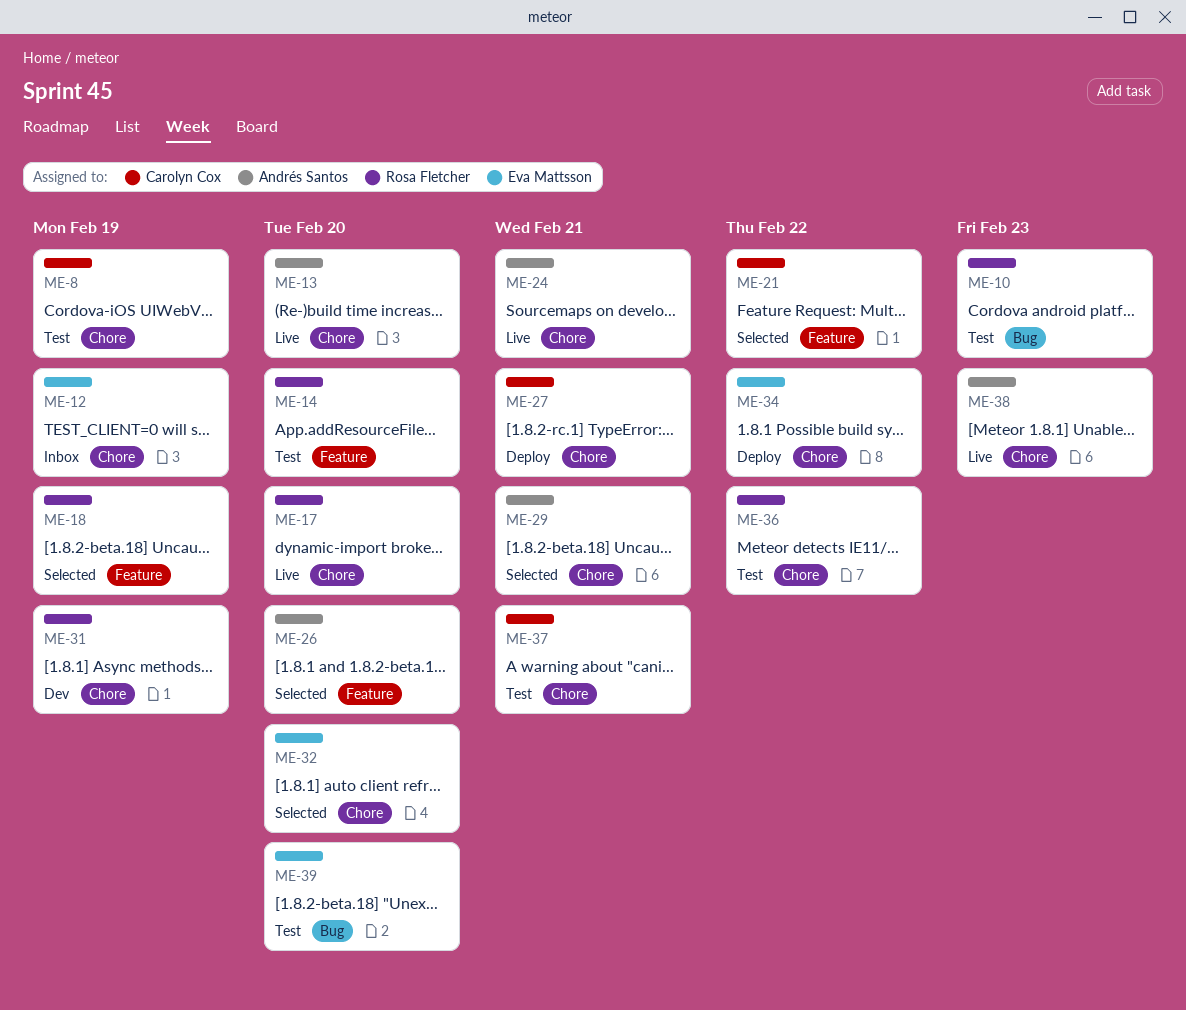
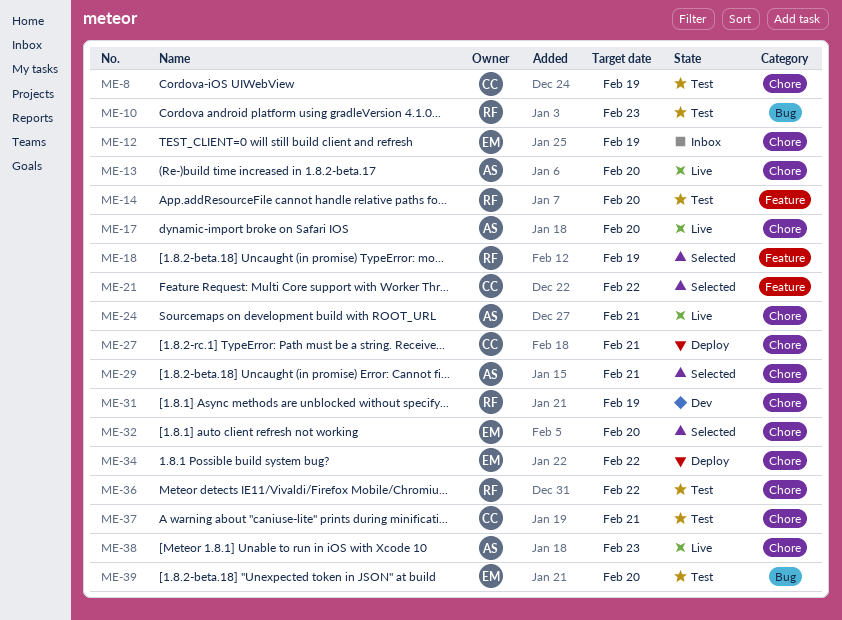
ME-17, owner: Rosa Fletcher -> Andrés Santos
ME-26: present -> none

